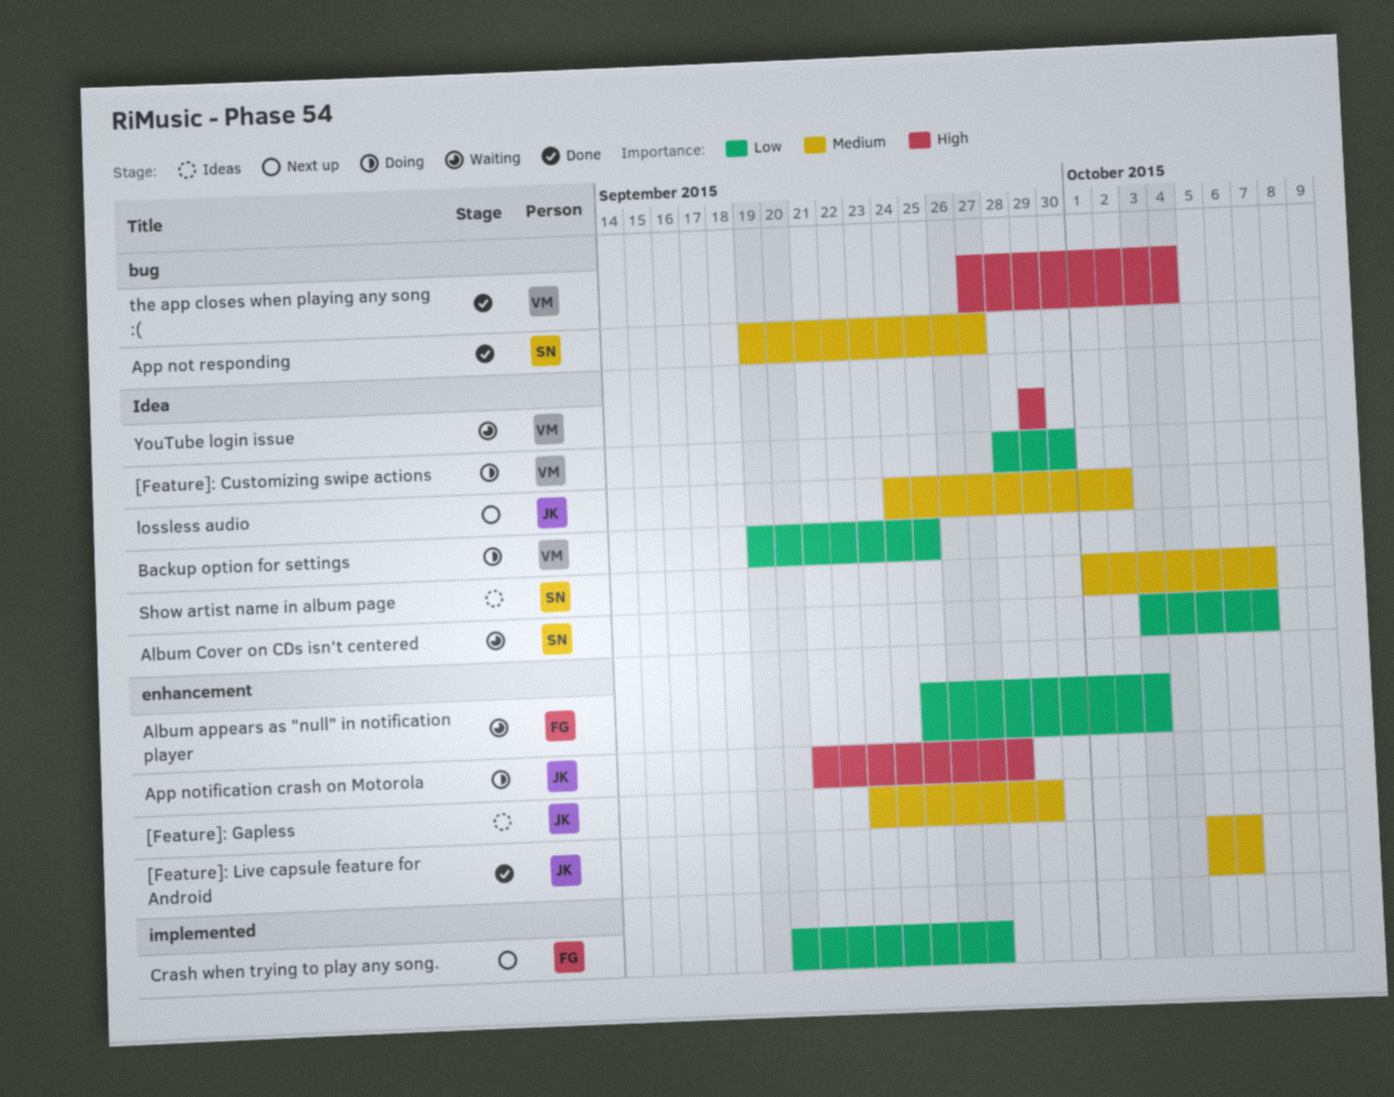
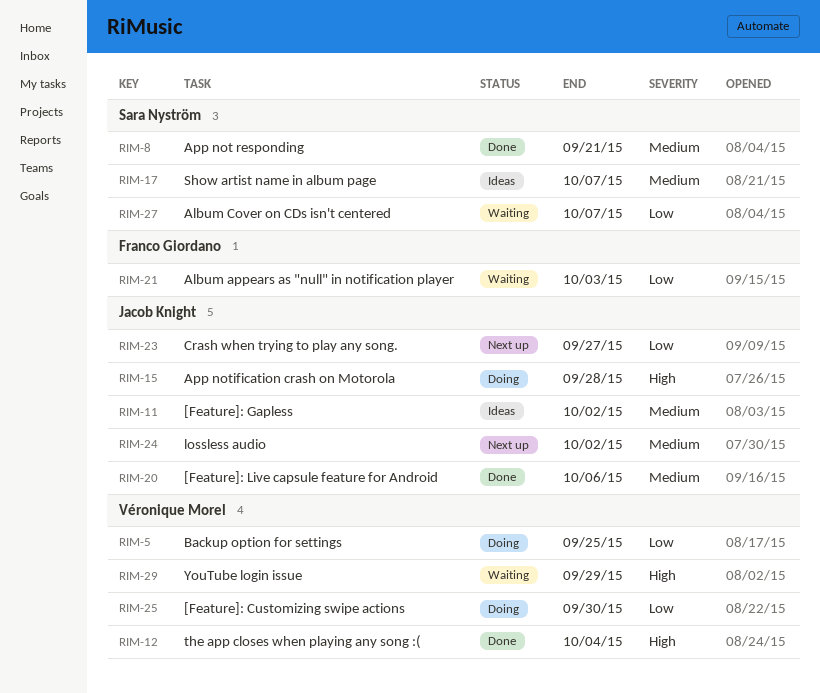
[Feature]: Gapless, due: Sep 29 -> Oct 2
App not responding, due: Sep 27 -> Sep 21
Crash when trying to play any song., owner: Franco Giordano -> Jacob Knight

